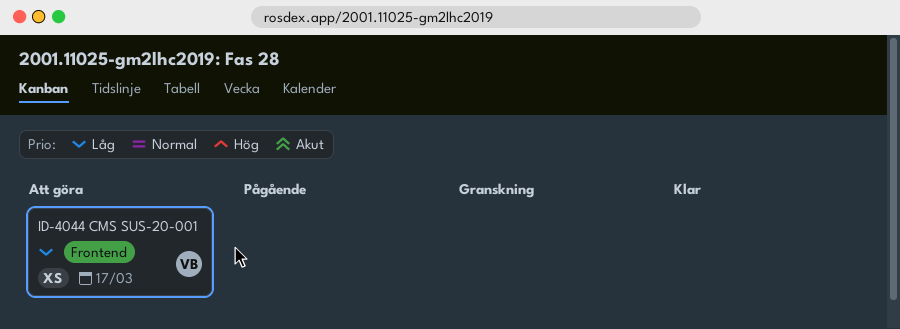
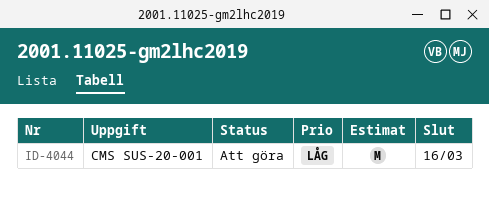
ID-4044, estimate: XS -> M
ID-4044, due: Mar 17 -> Mar 16

